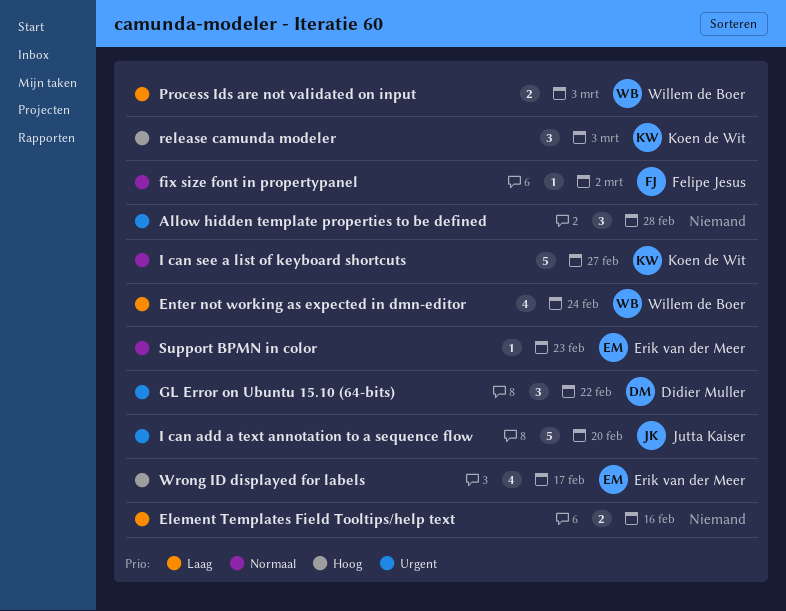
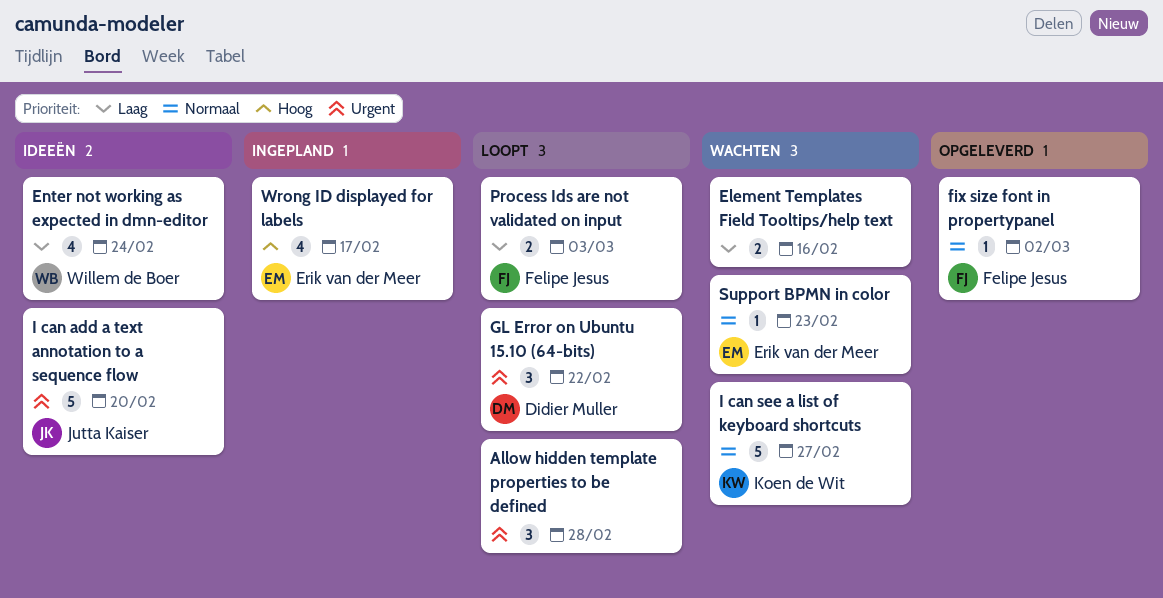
Process Ids are not validated on input, owner: Willem de Boer -> Felipe Jesus
release camunda modeler: present -> none

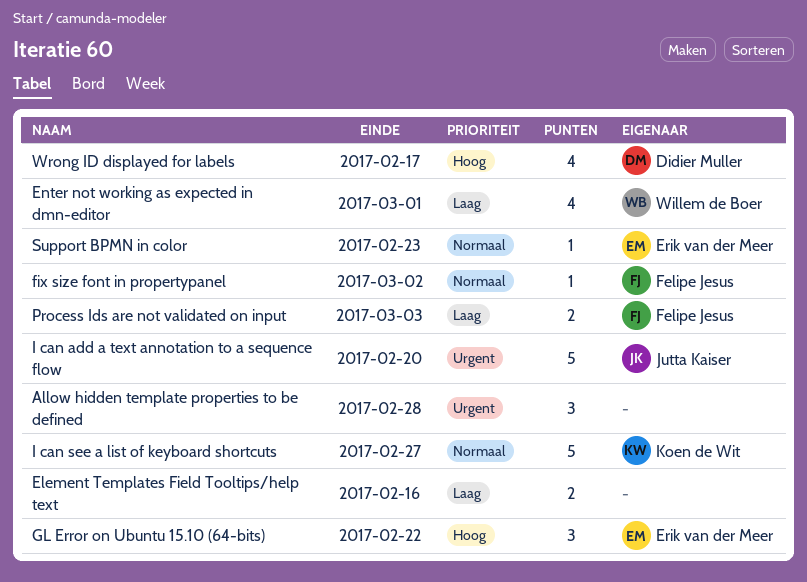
Enter not working as expected in dmn-editor, due: Feb 24 -> Mar 1
GL Error on Ubuntu 15.10 (64-bits), owner: Didier Muller -> Erik van der Meer
GL Error on Ubuntu 15.10 (64-bits), priority: Urgent -> Hoog
Wrong ID displayed for labels, owner: Erik van der Meer -> Didier Muller

